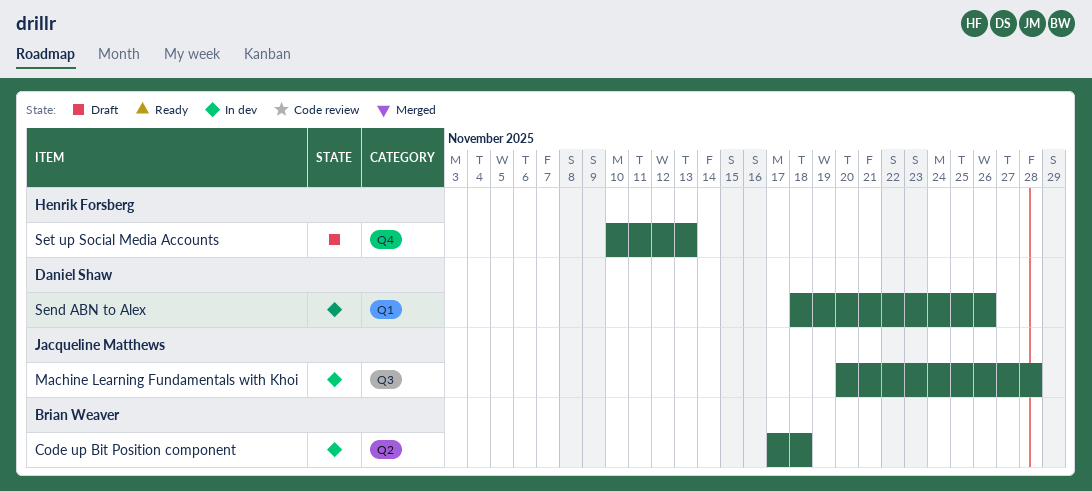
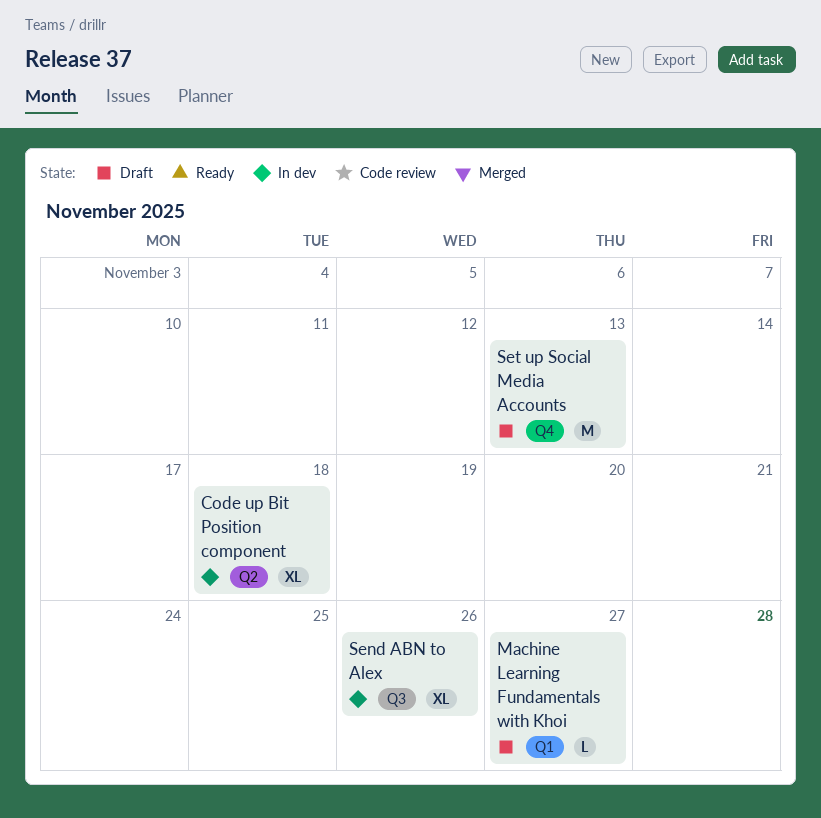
Machine Learning Fundamentals with Khoi, status: In dev -> Draft
Machine Learning Fundamentals with Khoi, label: Q3 -> Q1
Machine Learning Fundamentals with Khoi, due: Nov 28 -> Nov 27
Send ABN to Alex, label: Q1 -> Q3

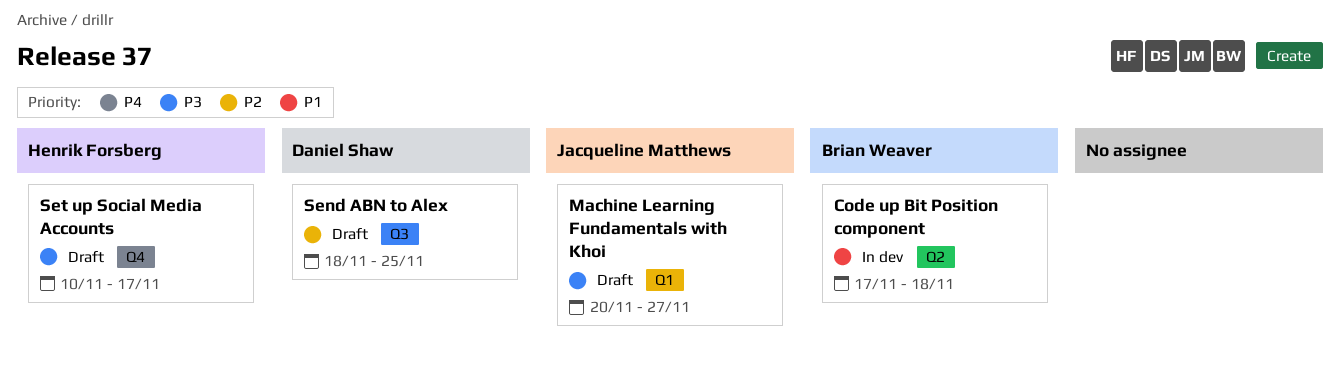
Send ABN to Alex, status: In dev -> Draft
Send ABN to Alex, due: Nov 26 -> Nov 25
Set up Social Media Accounts, due: Nov 13 -> Nov 17

